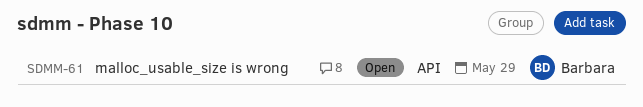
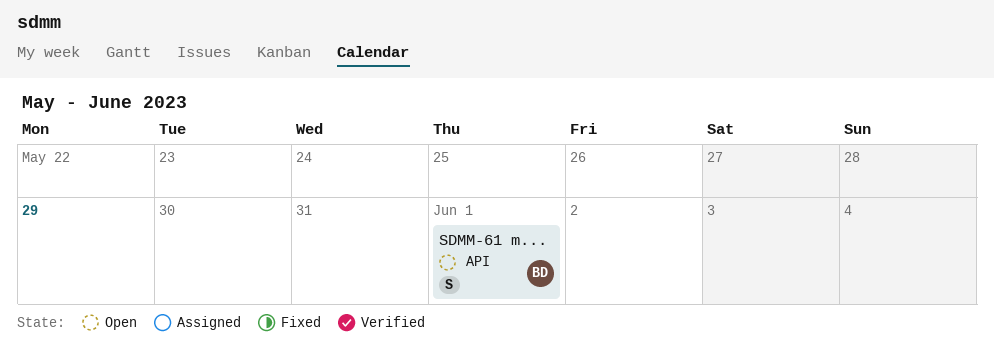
SDMM-61, due: May 29 -> Jun 1

